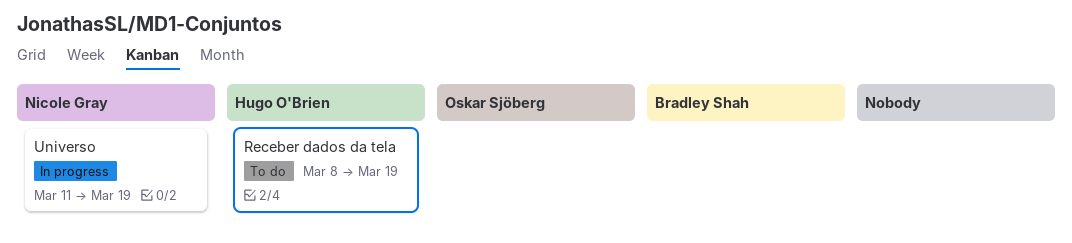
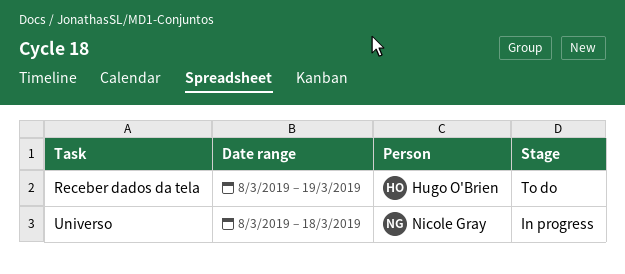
Universo, start: Mar 11 -> Mar 8
Universo, due: Mar 19 -> Mar 18

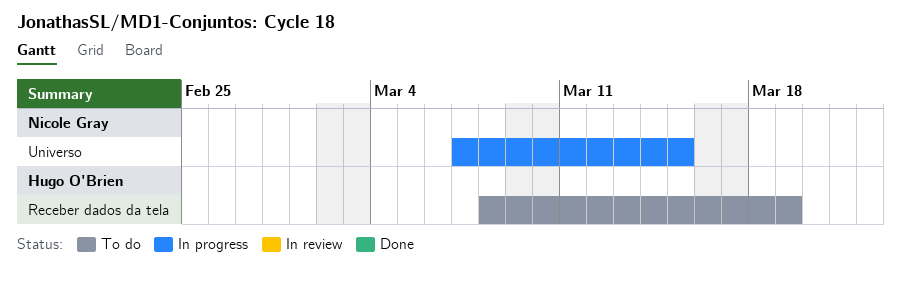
Universo, start: Mar 8 -> Mar 7
Universo, due: Mar 18 -> Mar 15

